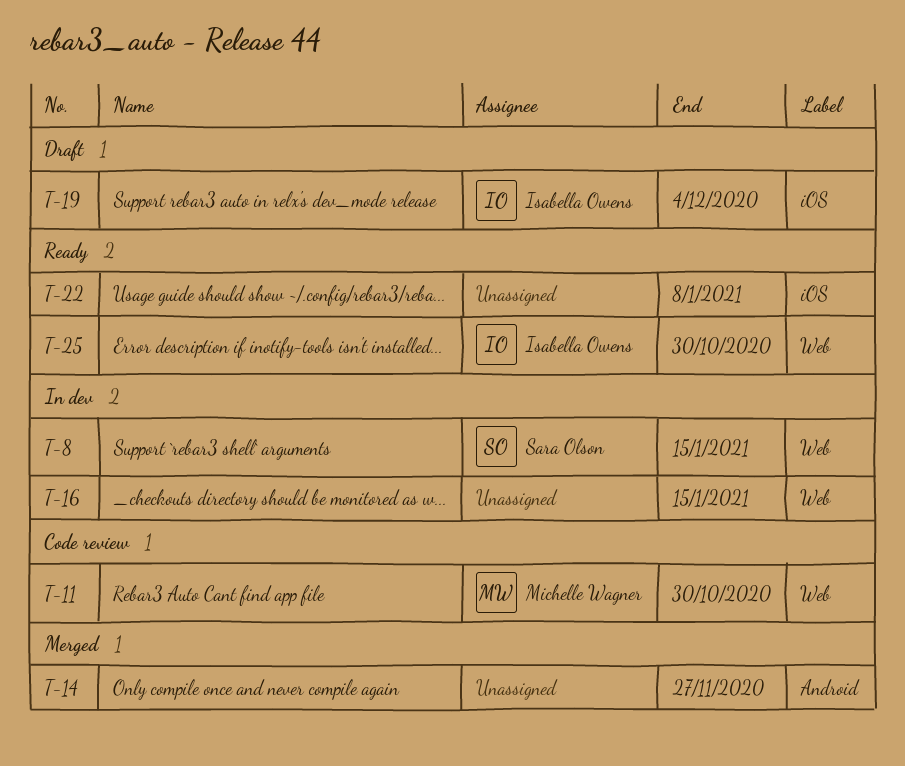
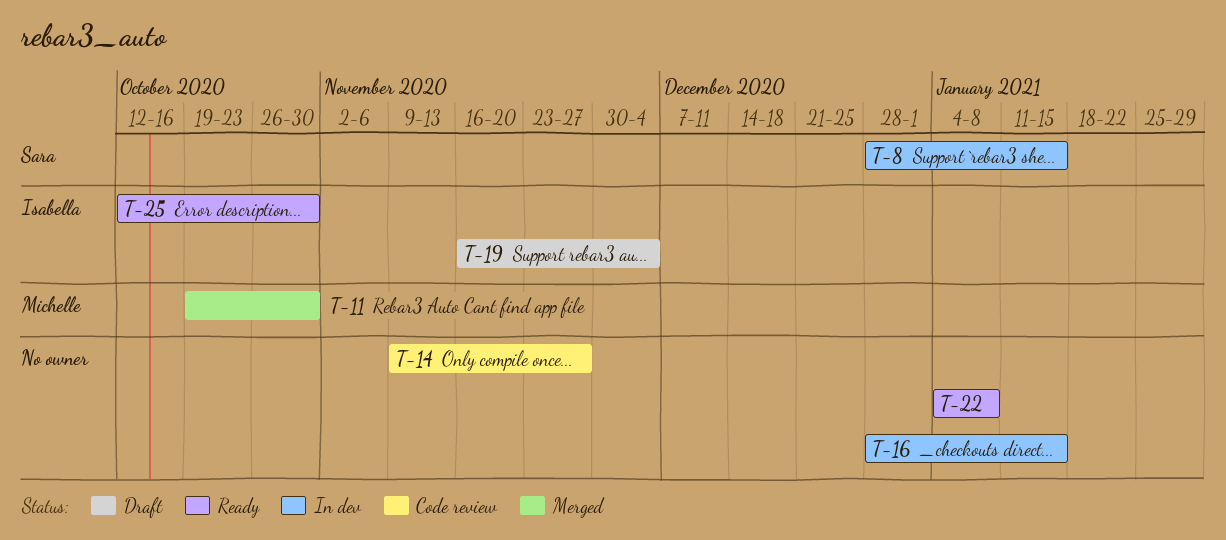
T-11, status: Code review -> Merged
T-14, status: Merged -> Code review

